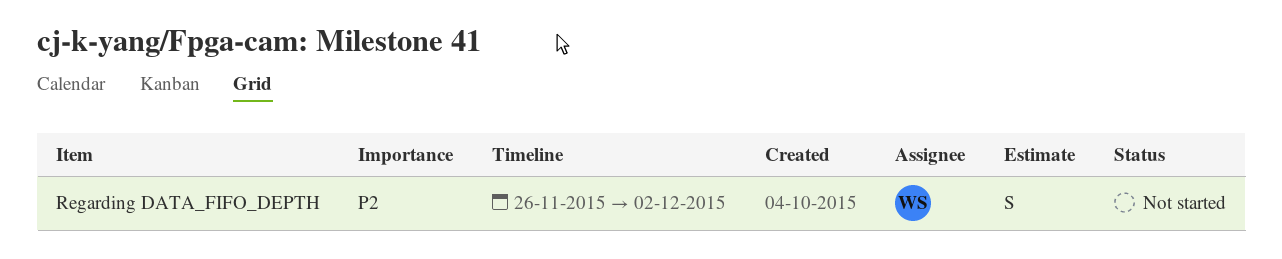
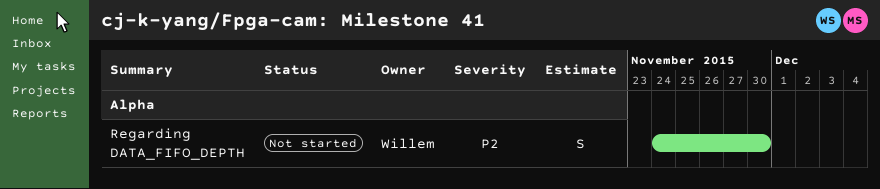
Regarding DATA_FIFO_DEPTH, start: Nov 26 -> Nov 24
Regarding DATA_FIFO_DEPTH, due: Dec 2 -> Nov 30

